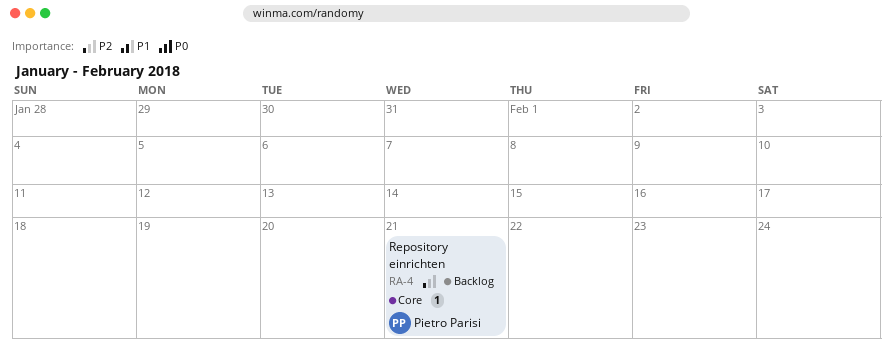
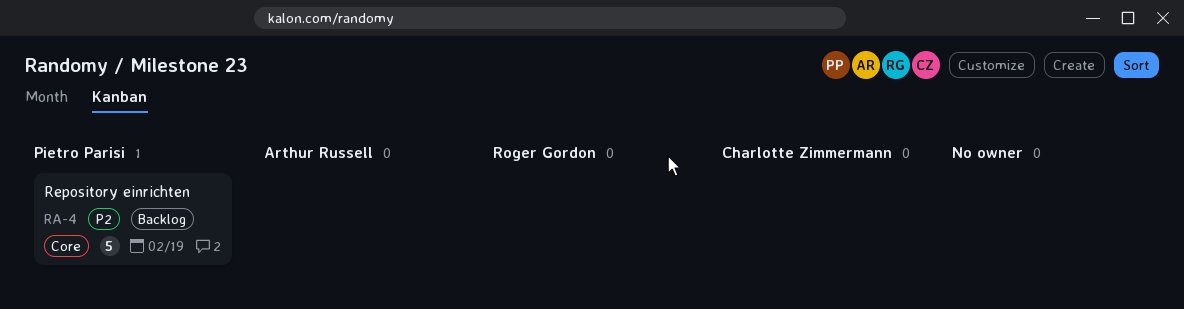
RA-4, estimate: 1 -> 5
RA-4, due: Feb 21 -> Feb 19

